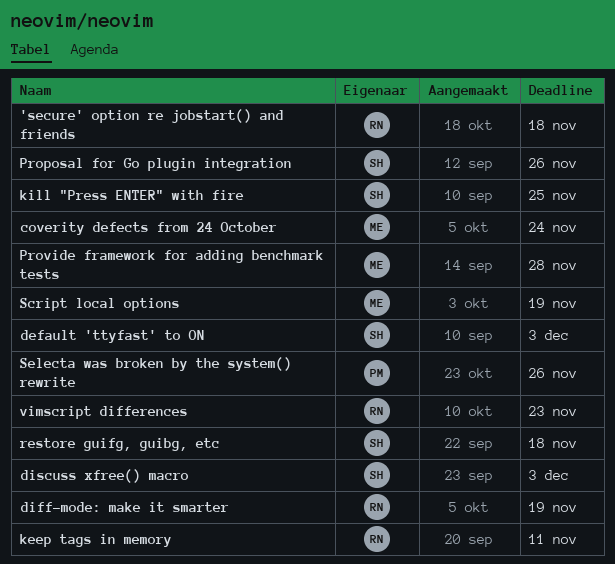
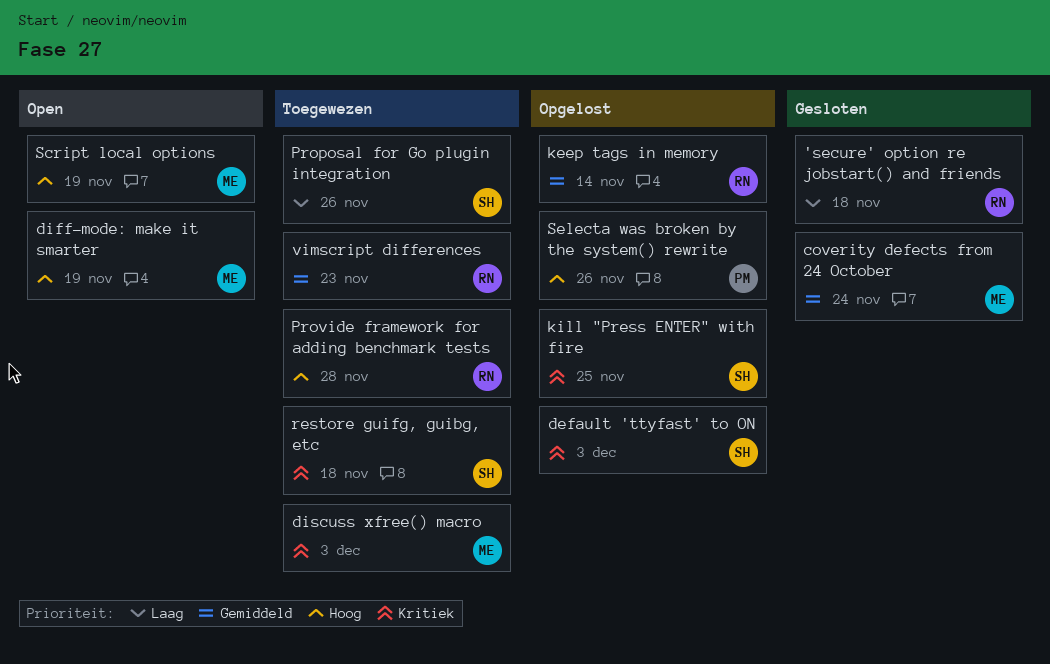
diff-mode: make it smarter, owner: RN -> ME
discuss xfree() macro, owner: SH -> ME
keep tags in memory, due: Nov 11 -> Nov 14
Provide framework for adding benchmark tests, owner: ME -> RN

